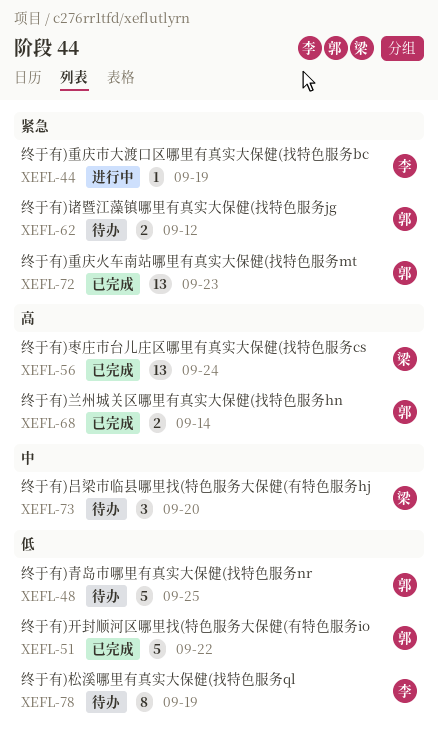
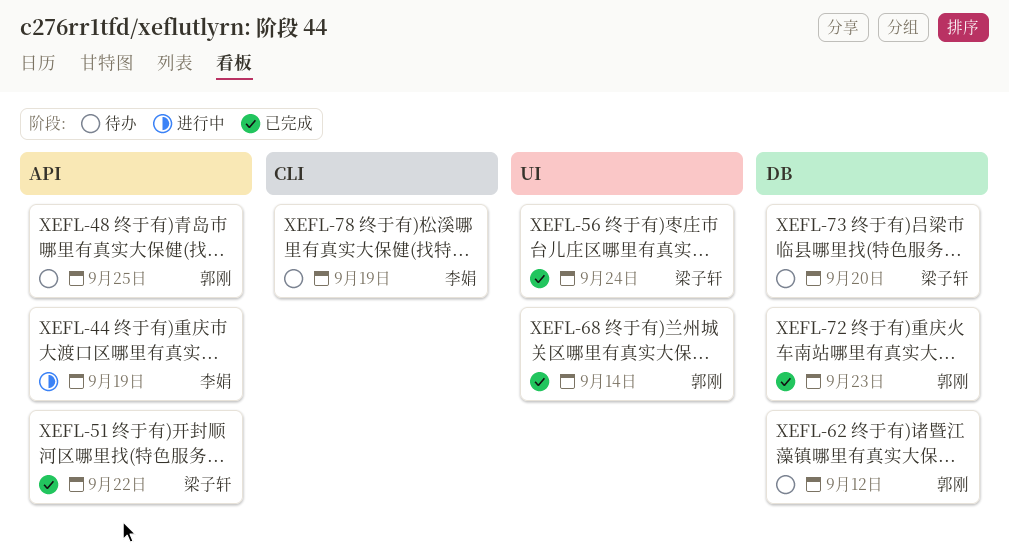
XEFL-51, owner: 郭刚 -> 梁子轩

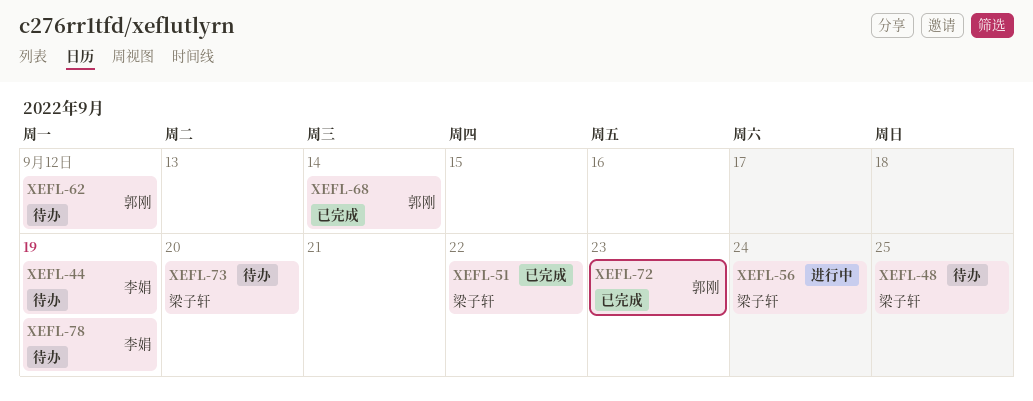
XEFL-44, status: 进行中 -> 待办
XEFL-48, owner: 郭刚 -> 梁子轩
XEFL-56, status: 已完成 -> 进行中

